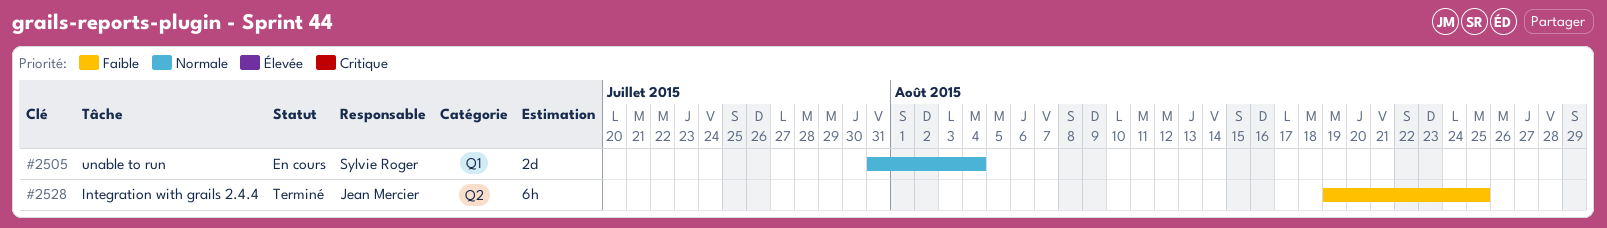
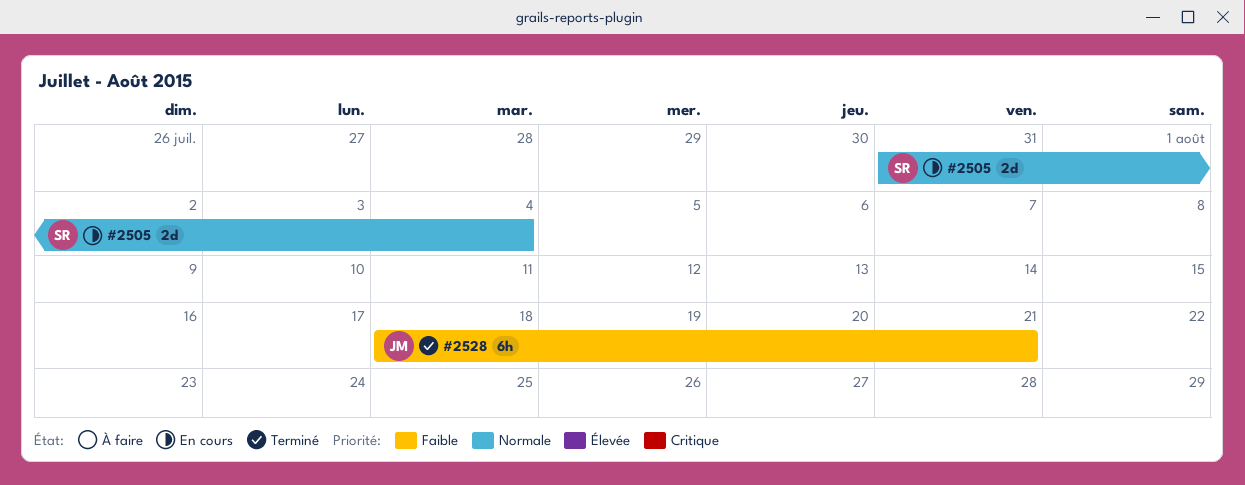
#2528, start: Aug 19 -> Aug 18
#2528, due: Aug 25 -> Aug 21

